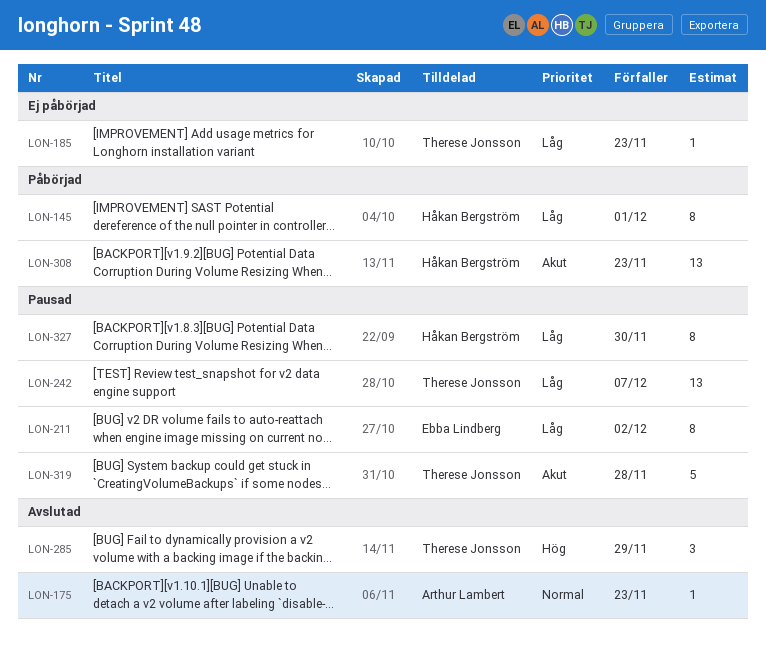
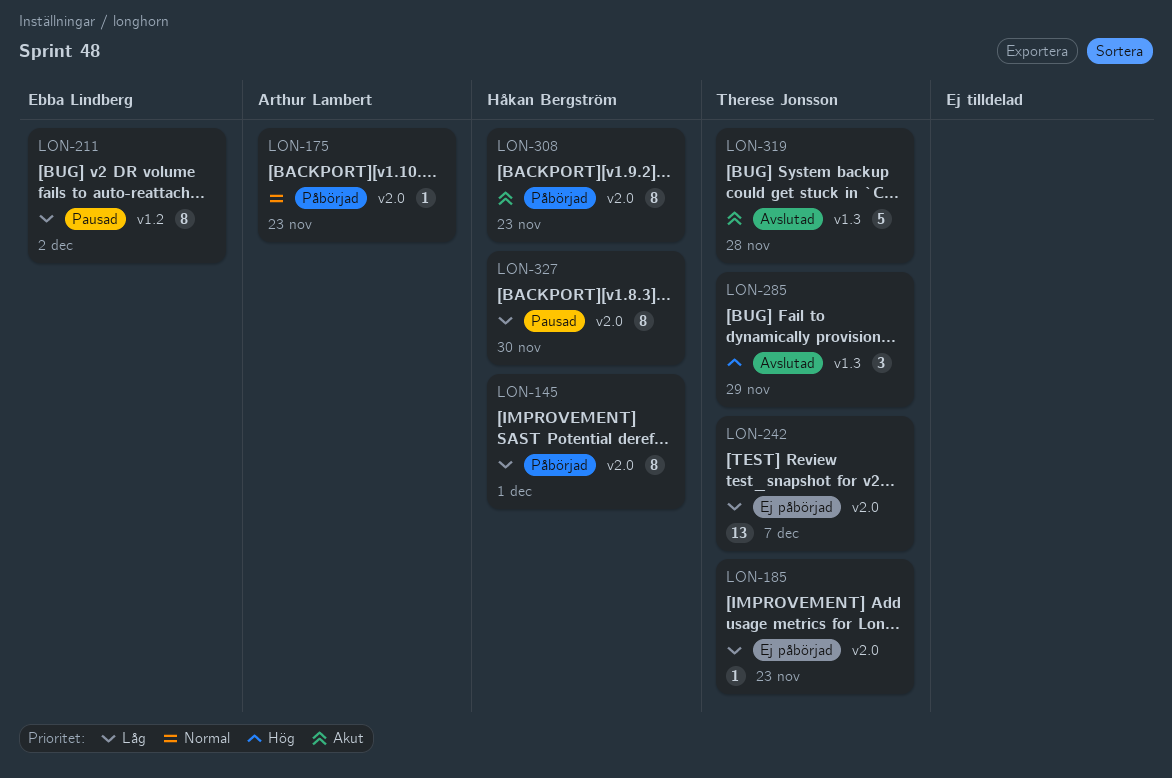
LON-175, status: Avslutad -> Påbörjad
LON-242, status: Pausad -> Ej påbörjad
LON-308, estimate: 13 -> 8
LON-319, status: Pausad -> Avslutad

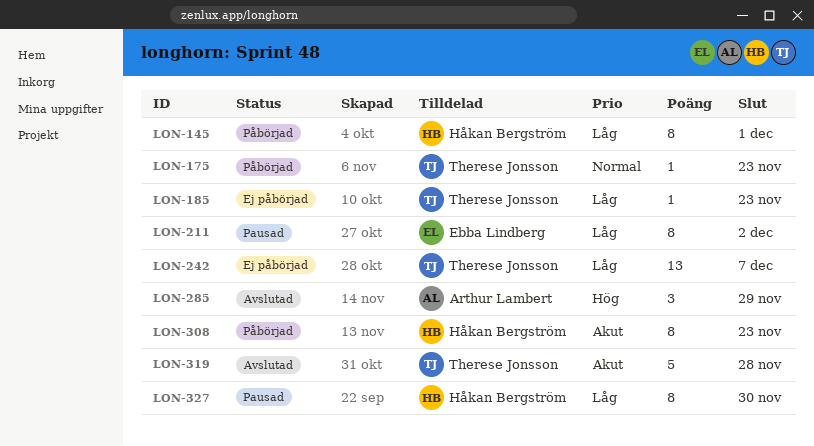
LON-175, owner: Arthur Lambert -> Therese Jonsson
LON-285, owner: Therese Jonsson -> Arthur Lambert

